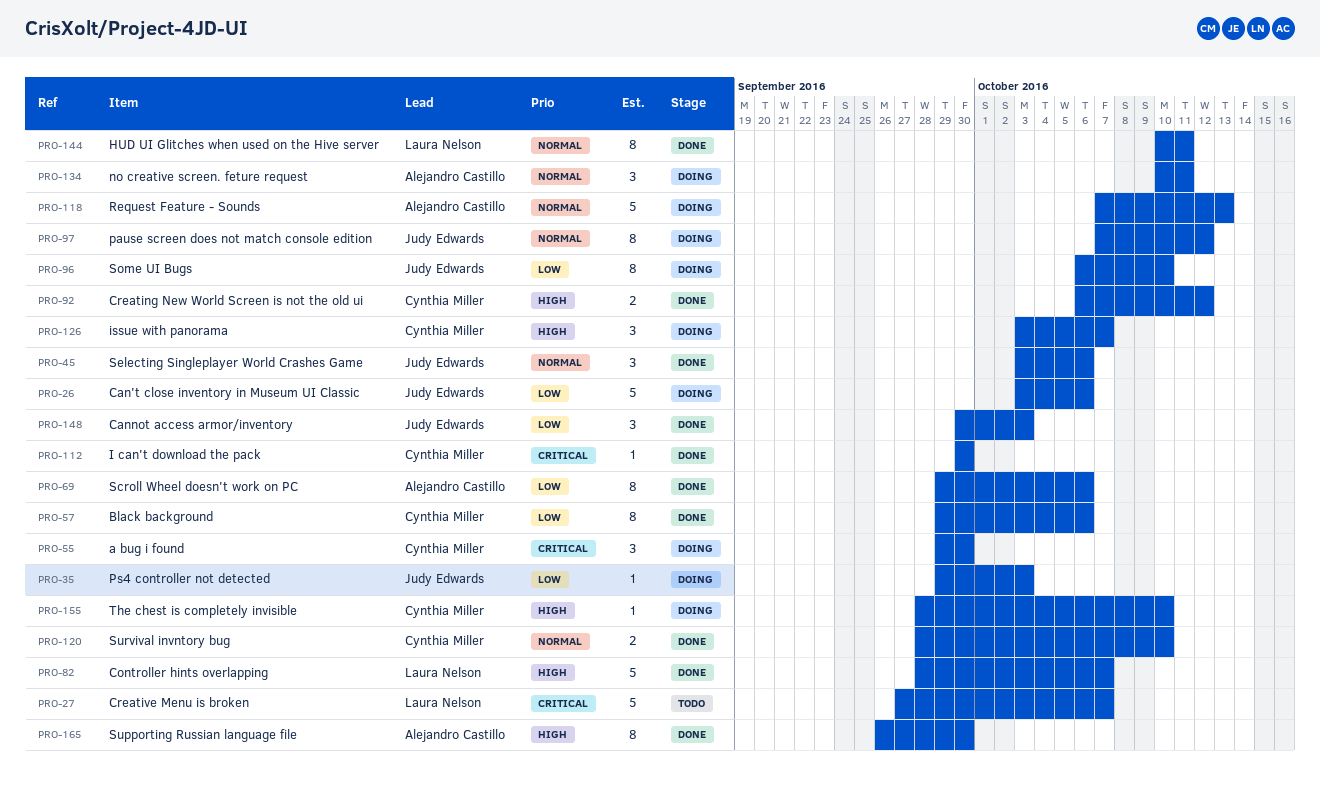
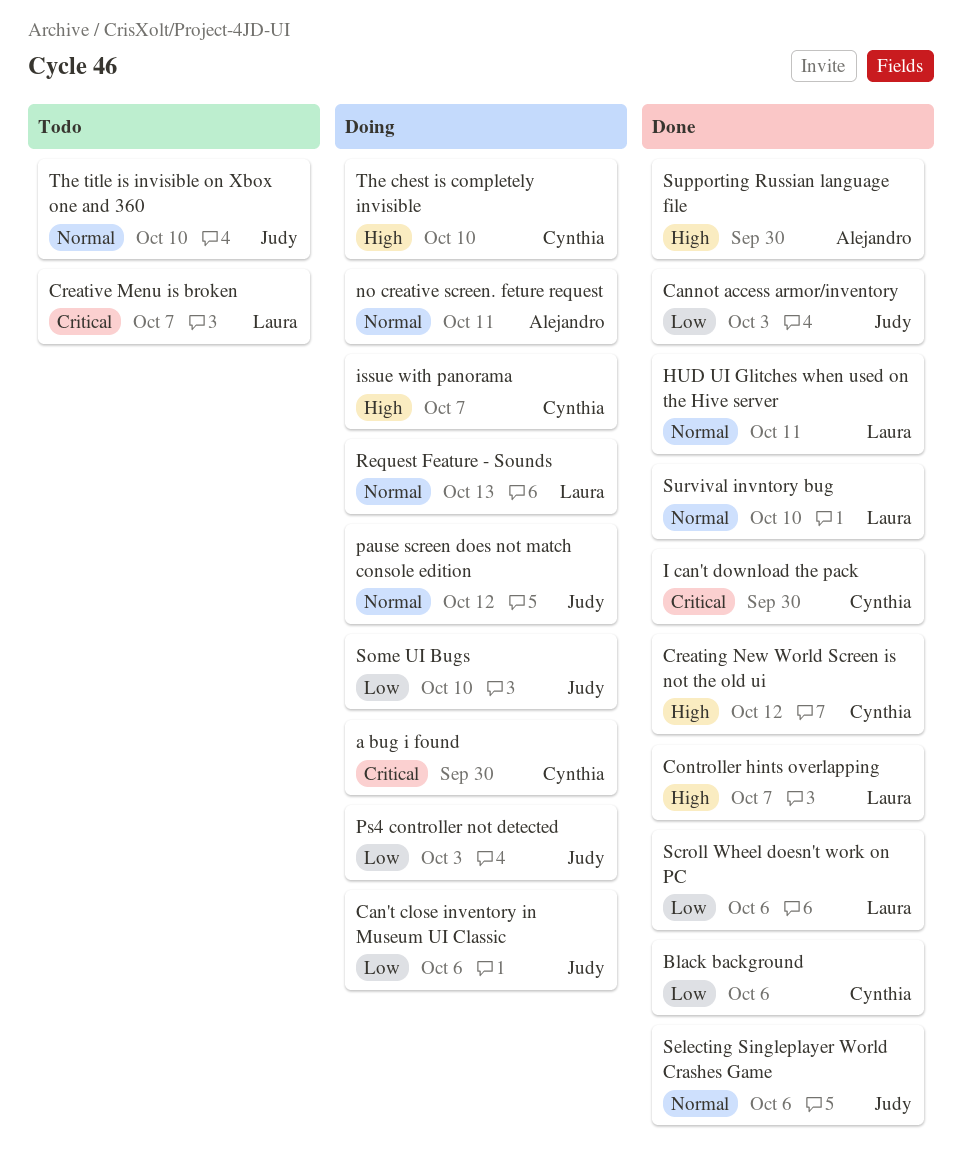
Request Feature - Sounds, owner: Alejandro Castillo -> Laura Nelson
Scroll Wheel doesn't work on PC, owner: Alejandro Castillo -> Laura Nelson
Survival invntory bug, owner: Cynthia Miller -> Laura Nelson
The title is invisible on Xbox one and 360: none -> present

